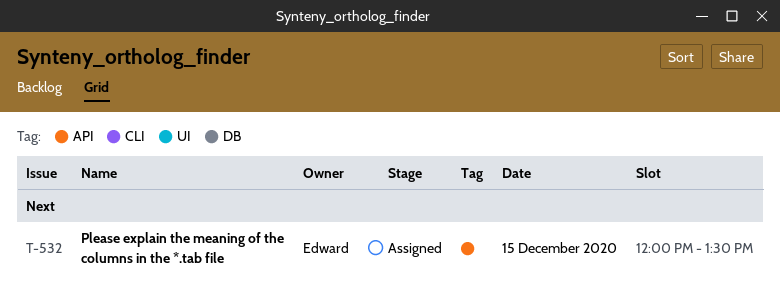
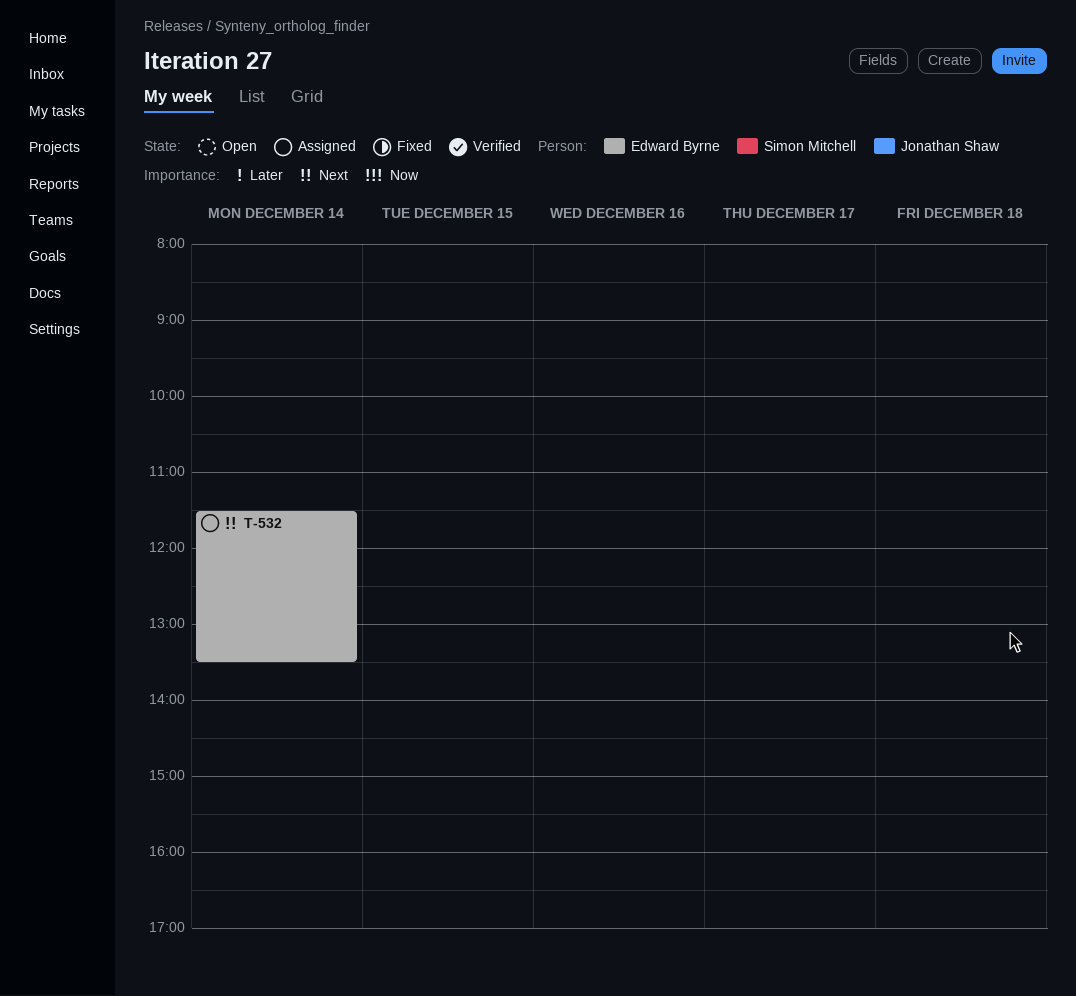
T-532, day: Dec 15 -> Dec 14
T-532, begins: 12:00 -> 11:30

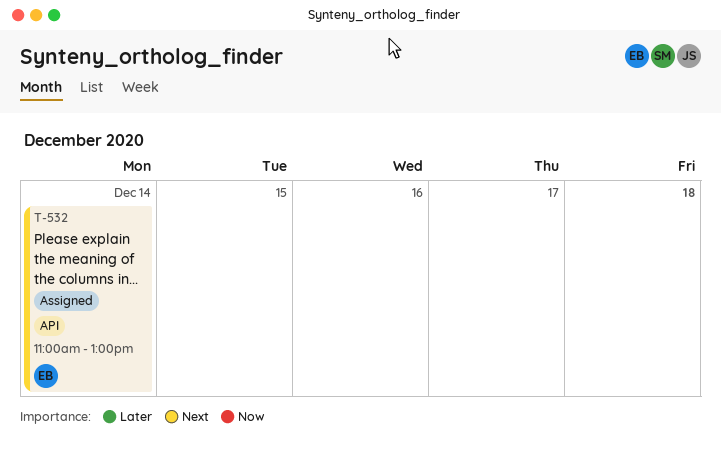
T-532, begins: 11:30 -> 11:00
T-532, ends: 13:30 -> 13:00

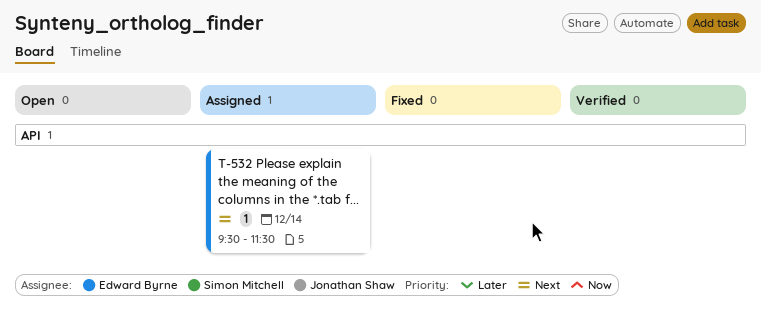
T-532, begins: 11:00 -> 09:30
T-532, ends: 13:00 -> 11:30

